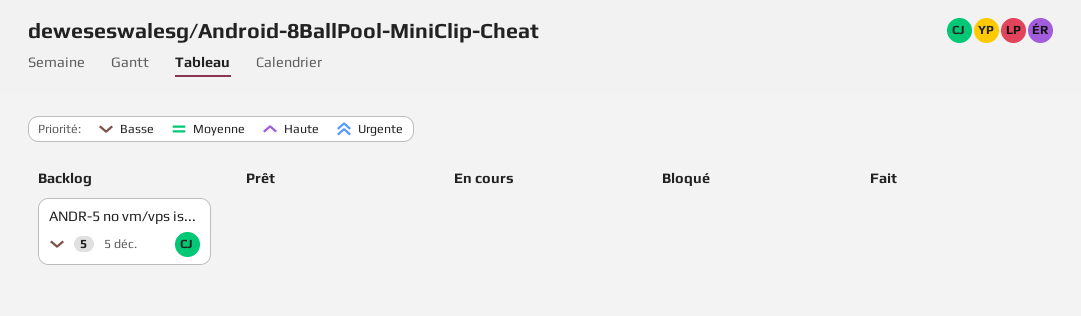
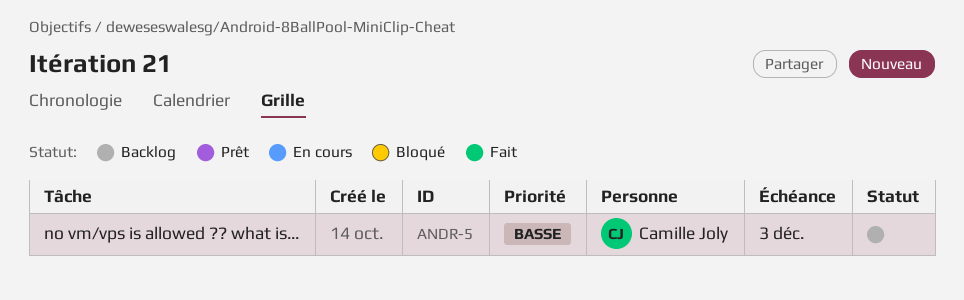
ANDR-5, due: Dec 5 -> Dec 3

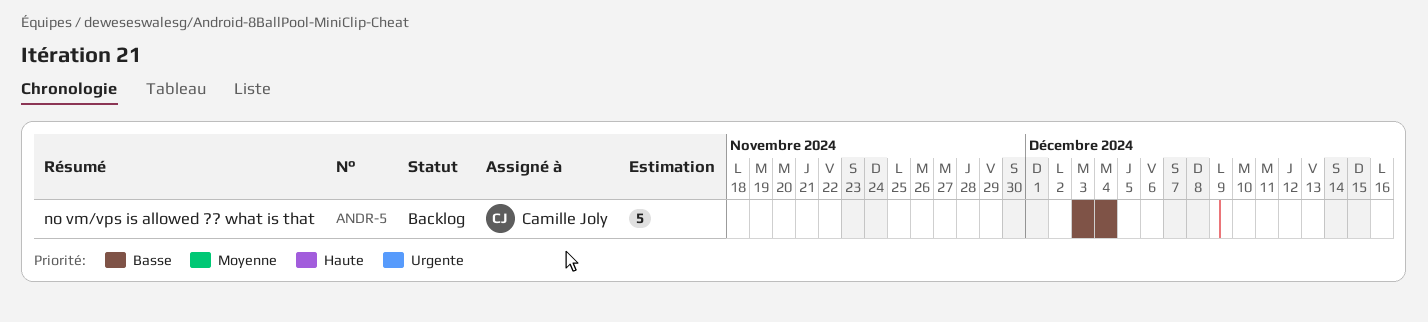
ANDR-5, due: Dec 3 -> Dec 4

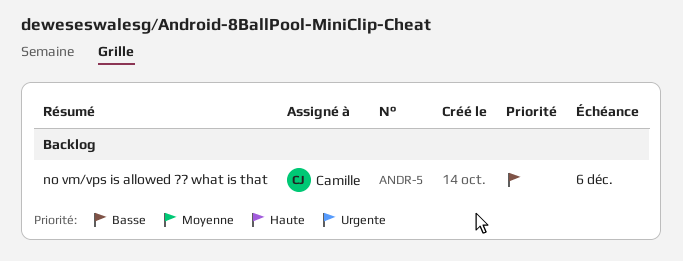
ANDR-5, due: Dec 4 -> Dec 6

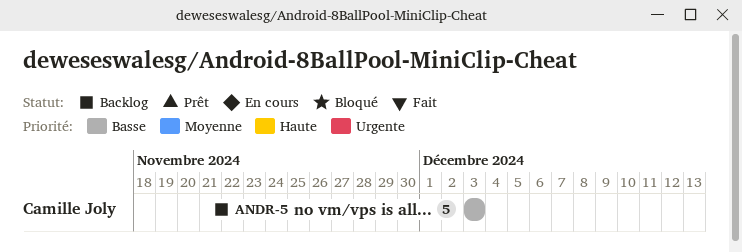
ANDR-5, due: Dec 6 -> Dec 3

